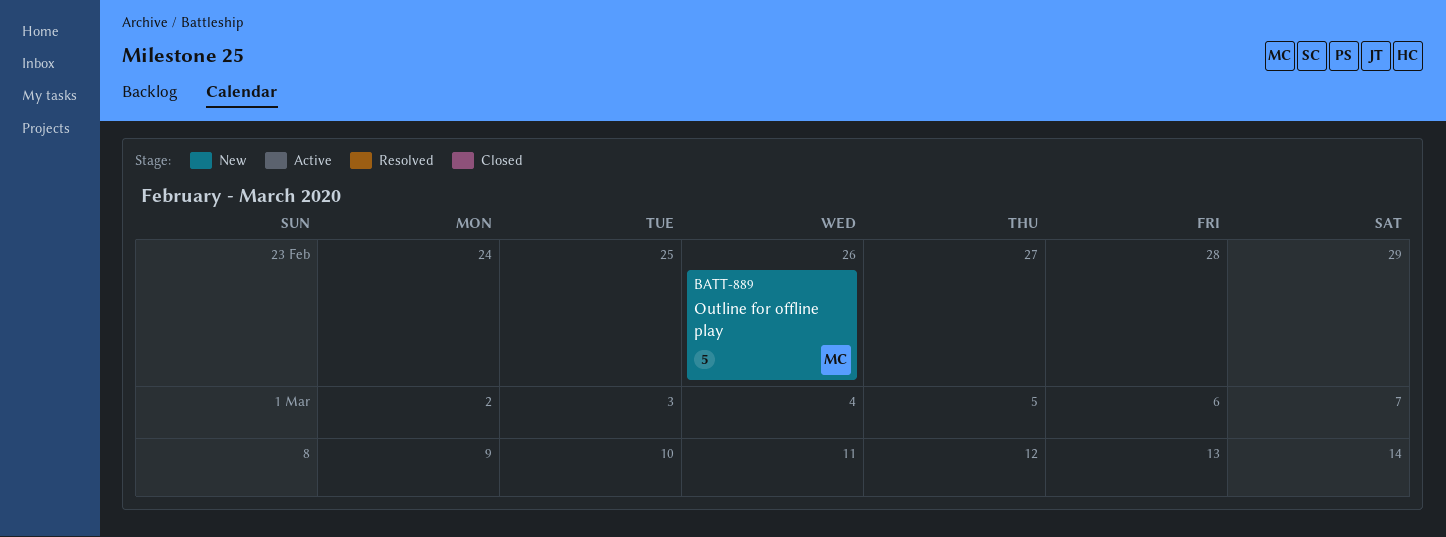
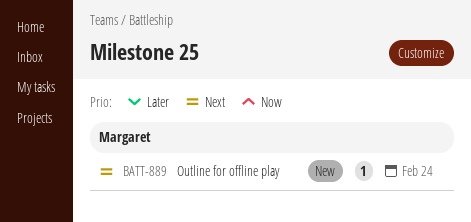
BATT-889, estimate: 5 -> 1
BATT-889, due: Feb 26 -> Feb 24

